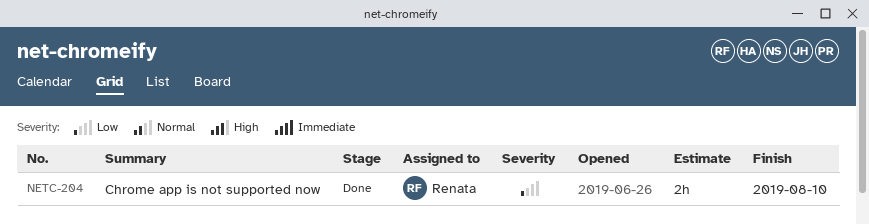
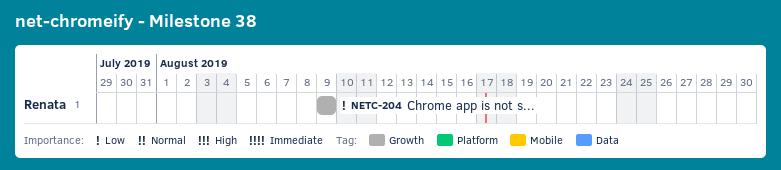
NETC-204, due: Aug 10 -> Aug 9

